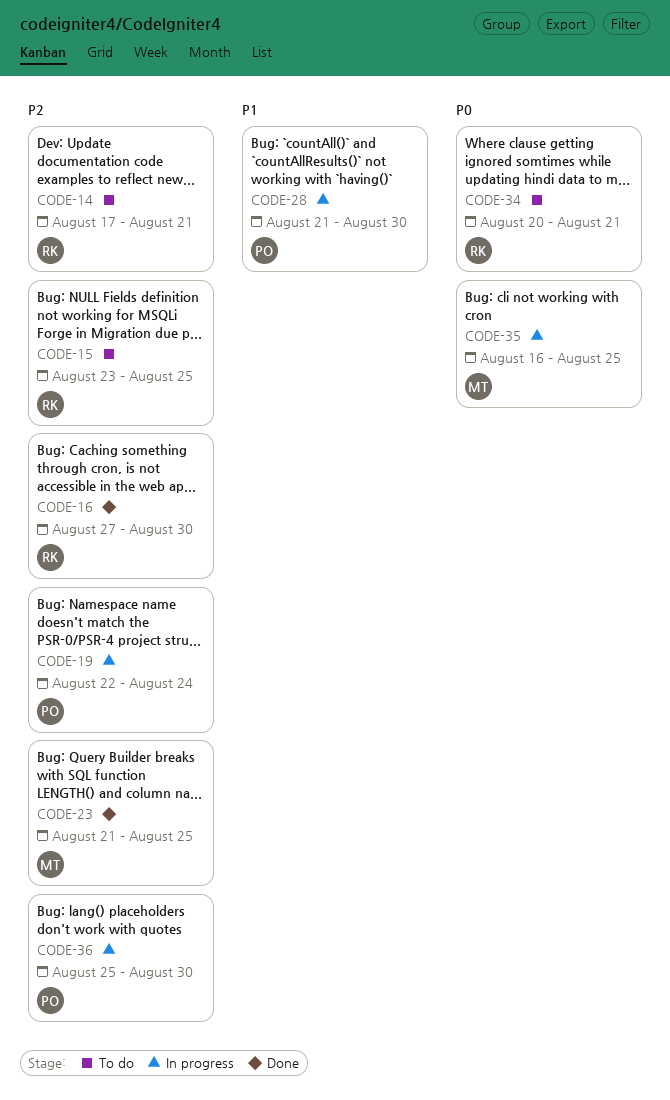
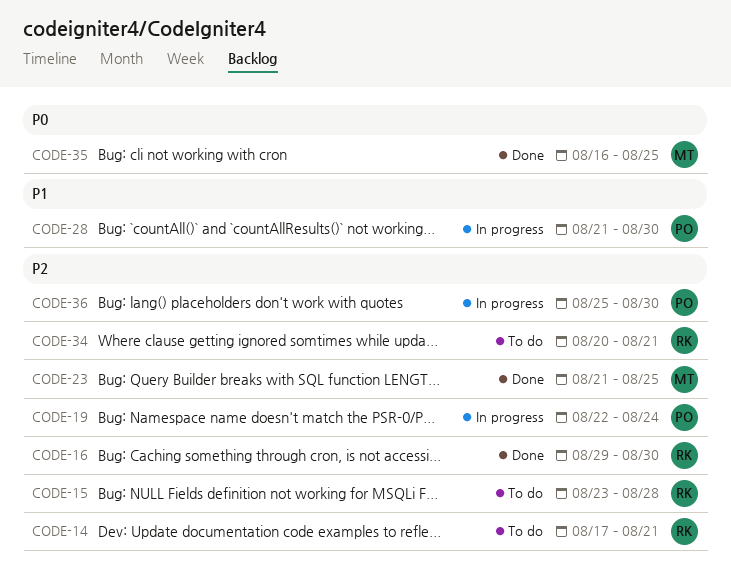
CODE-15, due: Aug 25 -> Aug 28
CODE-16, start: Aug 27 -> Aug 29
CODE-34, priority: P0 -> P2
CODE-35, status: In progress -> Done

